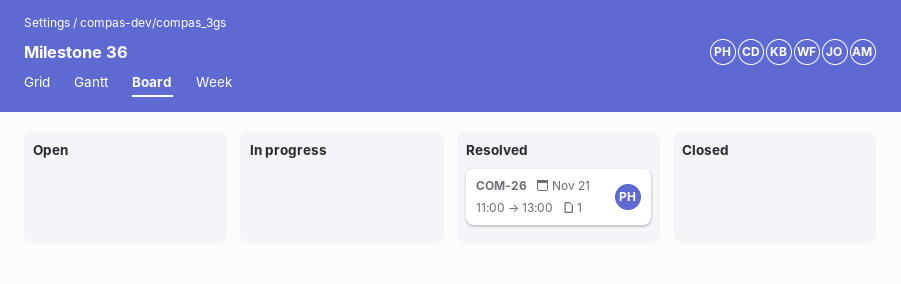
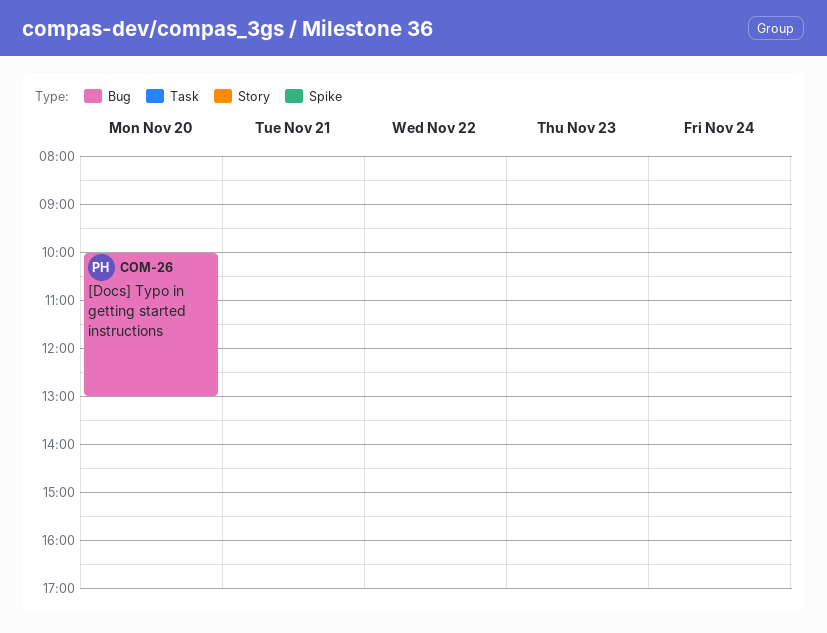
COM-26, day: Nov 21 -> Nov 20
COM-26, begins: 11:00 -> 10:00

